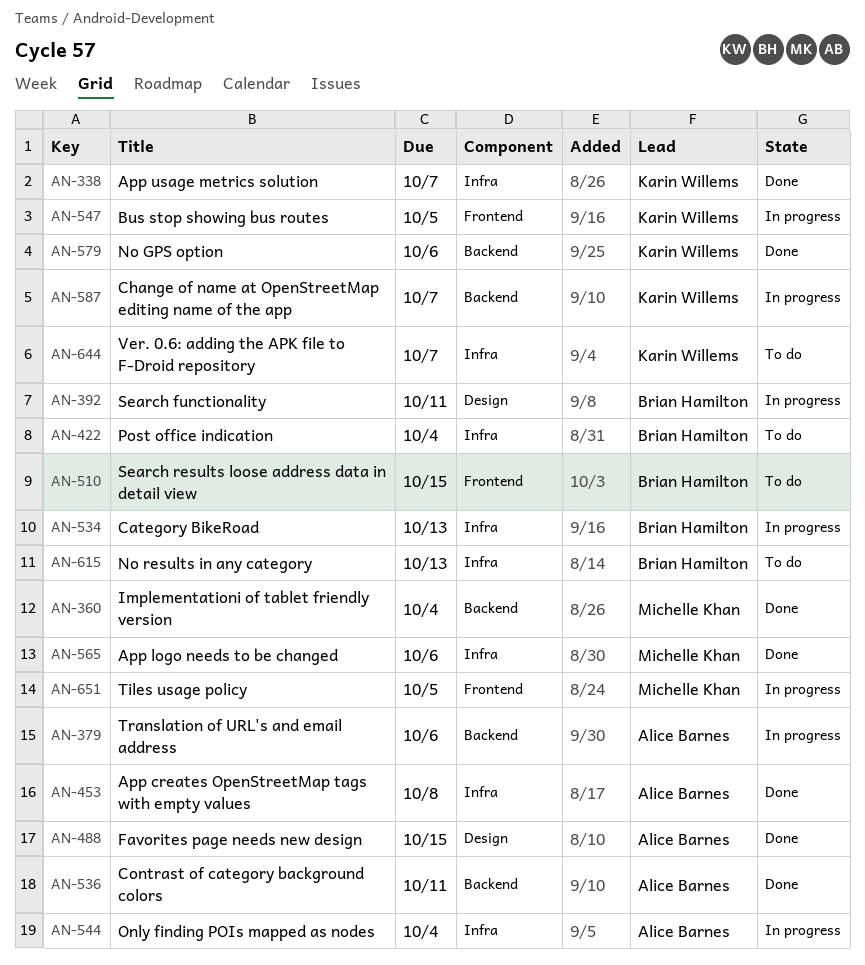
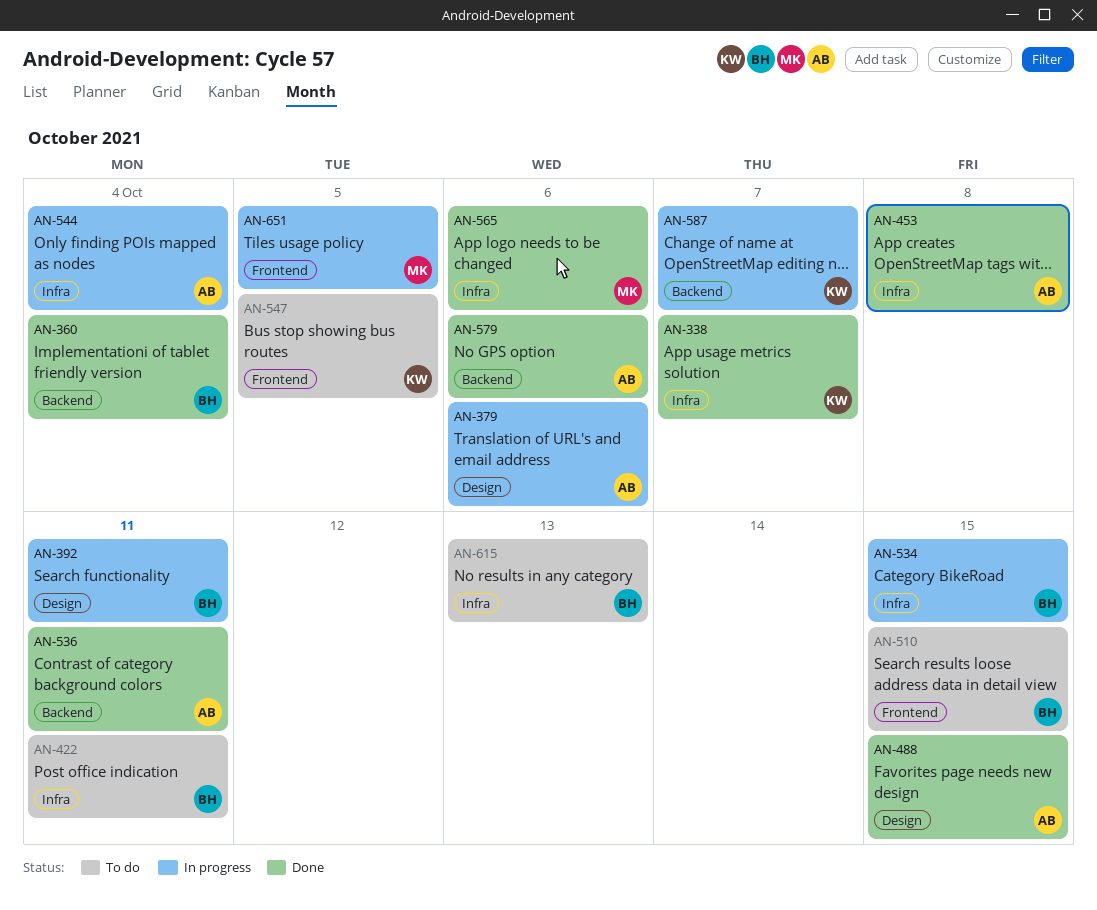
AN-360, owner: Michelle Khan -> Brian Hamilton
AN-379, label: Backend -> Design
AN-422, due: Oct 4 -> Oct 11
AN-534, due: Oct 13 -> Oct 15
AN-547, status: In progress -> To do
AN-579, owner: Karin Willems -> Alice Barnes
AN-644: present -> none

